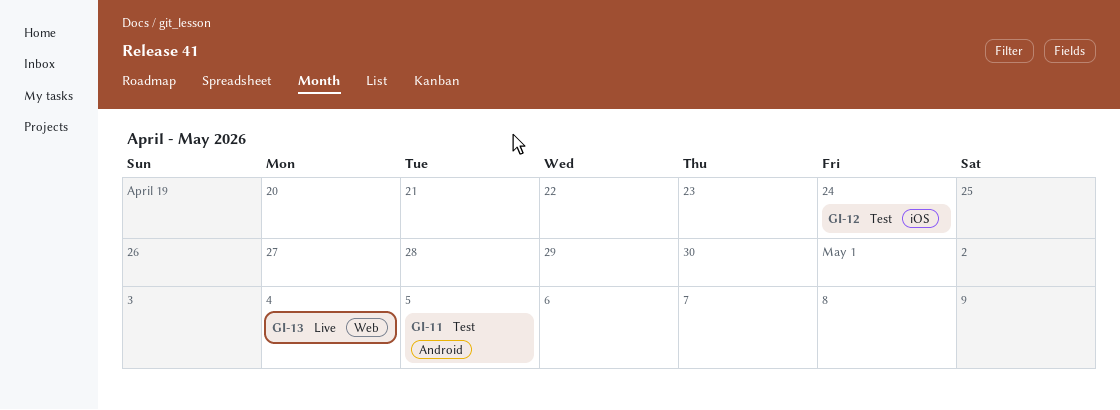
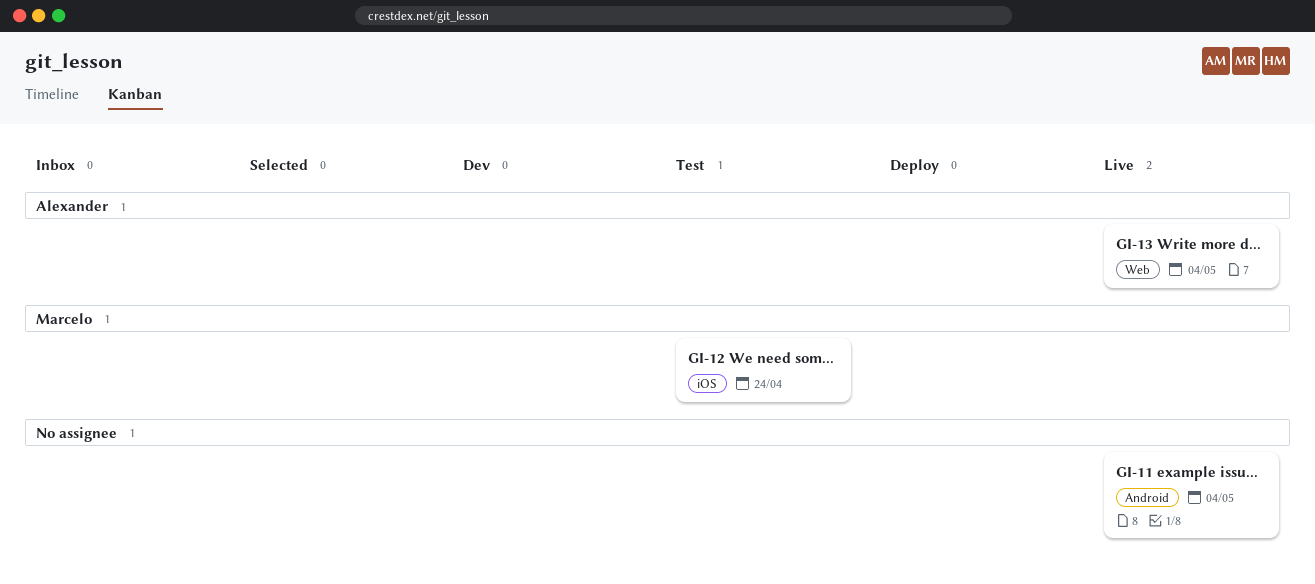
GI-11, status: Test -> Live
GI-11, due: May 5 -> May 4

